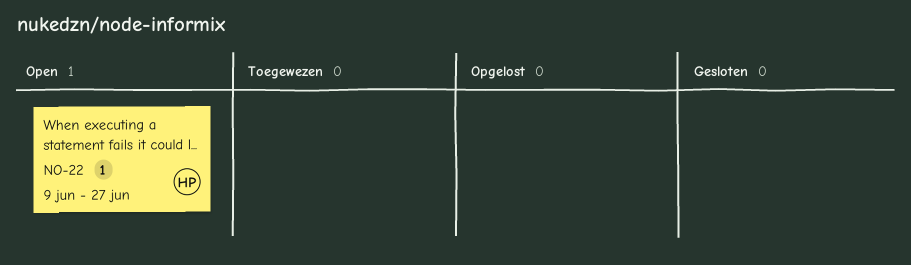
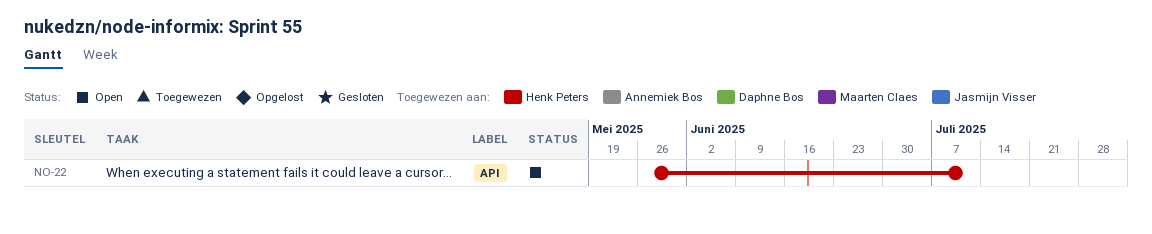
NO-22, start: Jun 9 -> May 26
NO-22, due: Jun 27 -> Jul 11

